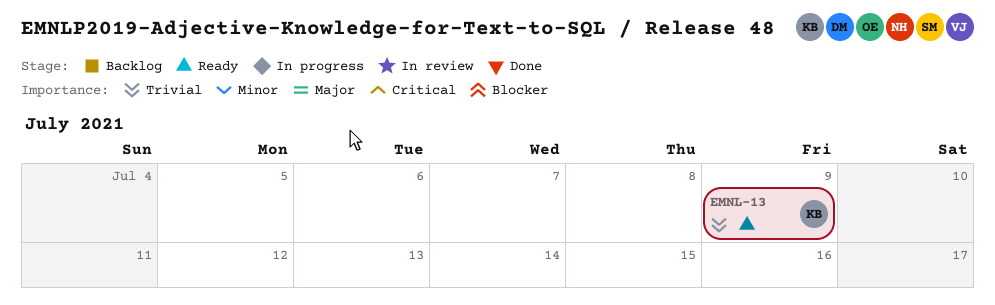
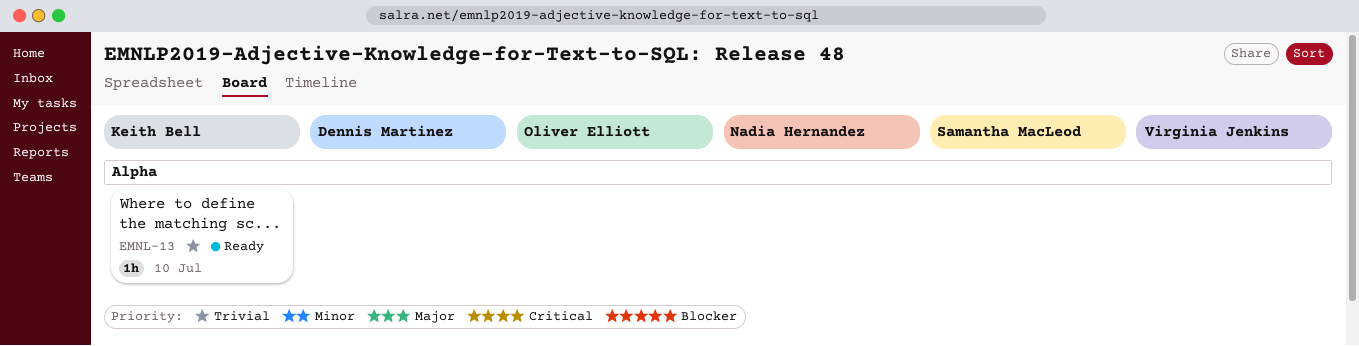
EMNL-13, due: Jul 9 -> Jul 10

